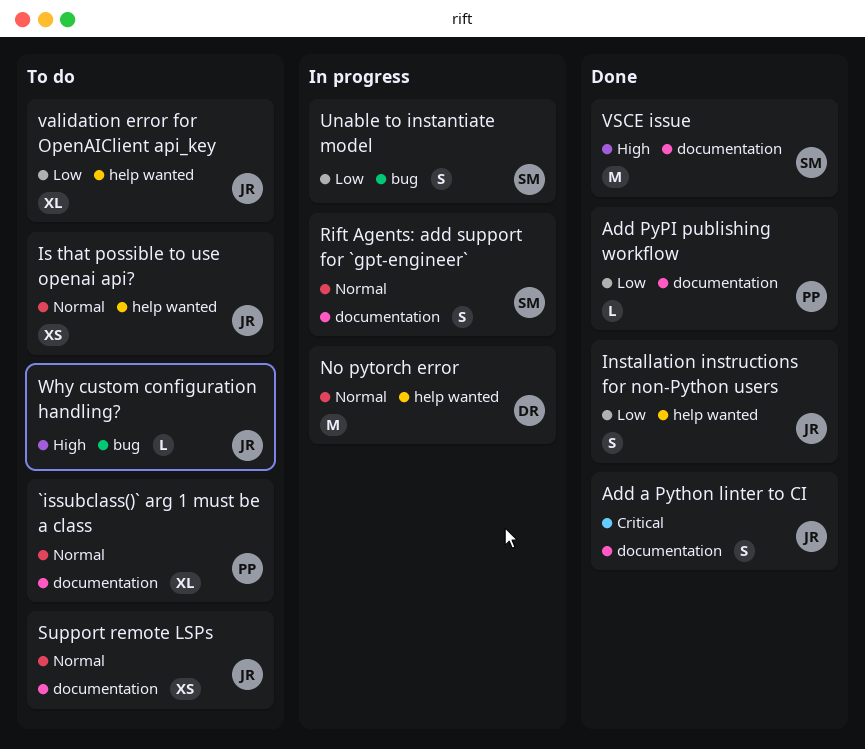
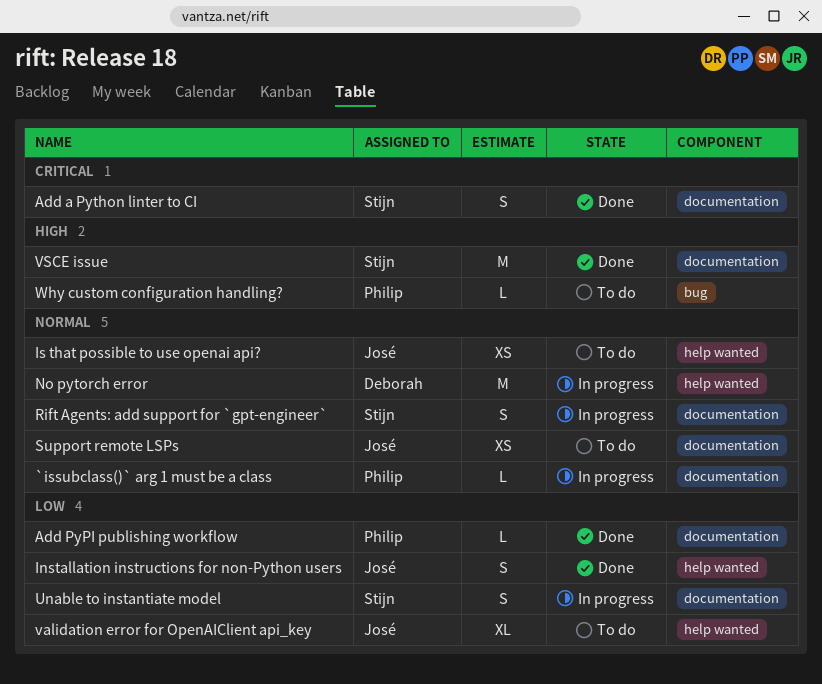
`issubclass()` arg 1 must be a class, status: To do -> In progress
`issubclass()` arg 1 must be a class, estimate: XL -> L
Add a Python linter to CI, owner: José -> Stijn
Unable to instantiate model, label: bug -> documentation
Why custom configuration handling?, owner: José -> Philip

